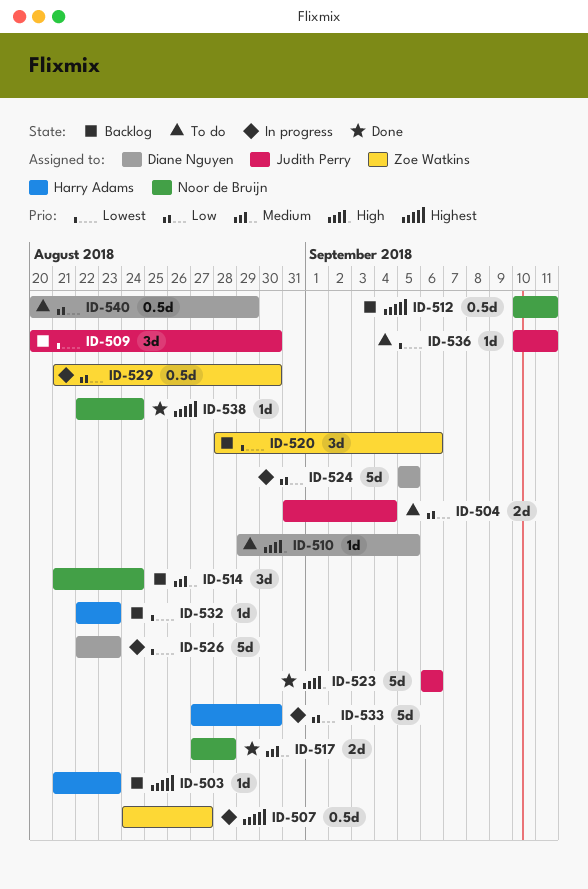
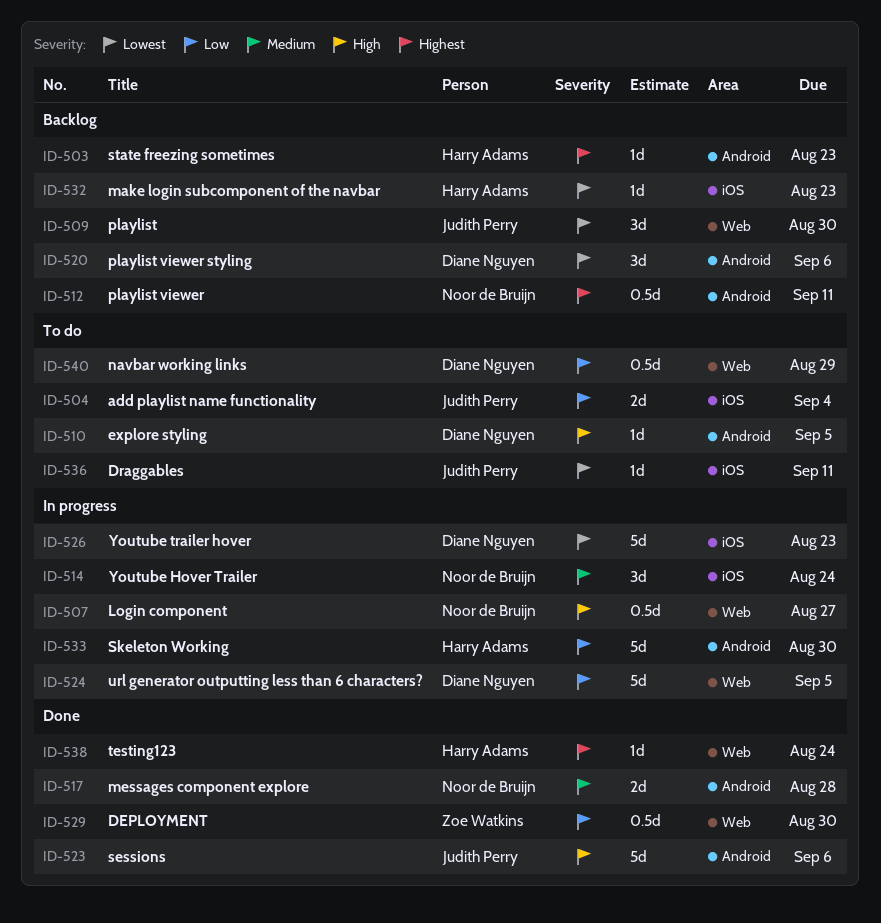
ID-507, owner: Zoe Watkins -> Noor de Bruijn
ID-507, priority: Highest -> High
ID-514, status: Backlog -> In progress
ID-520, owner: Zoe Watkins -> Diane Nguyen
ID-529, status: In progress -> Done
ID-538, owner: Noor de Bruijn -> Harry Adams

